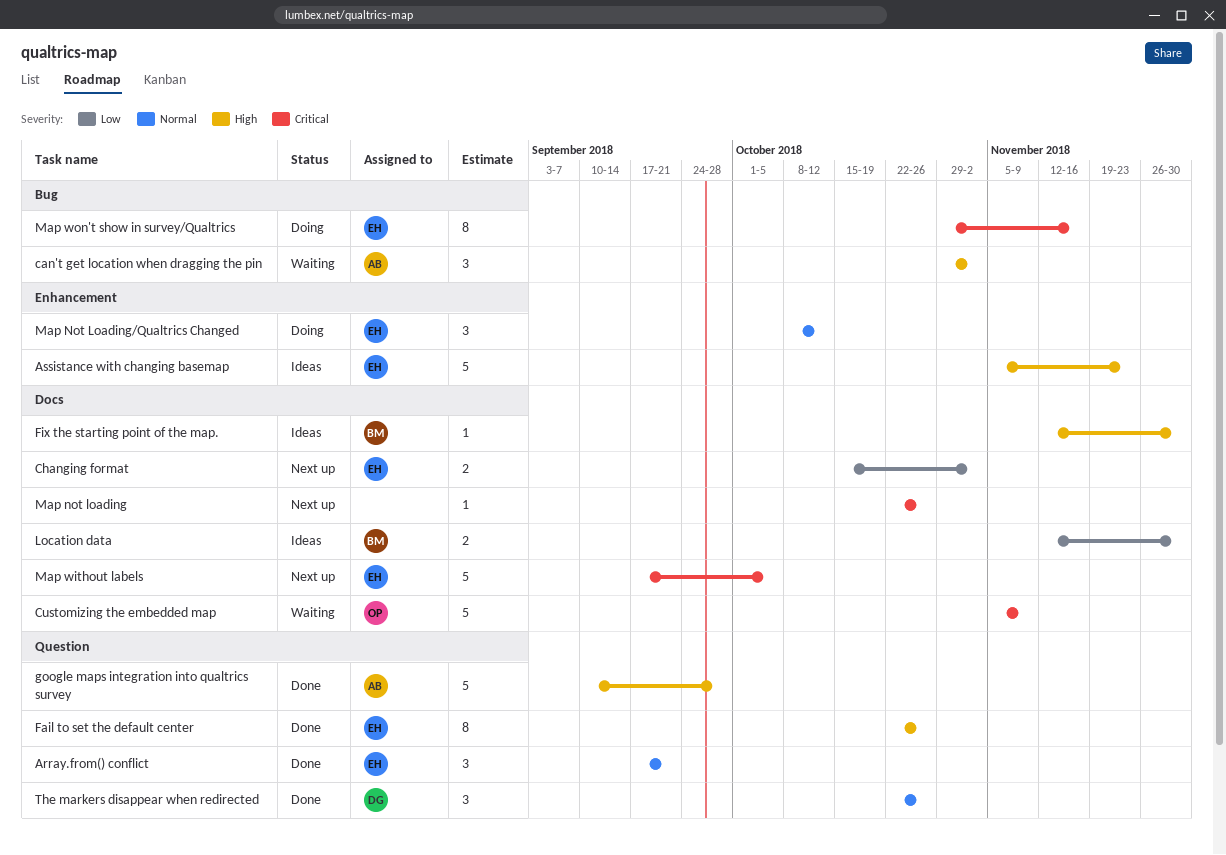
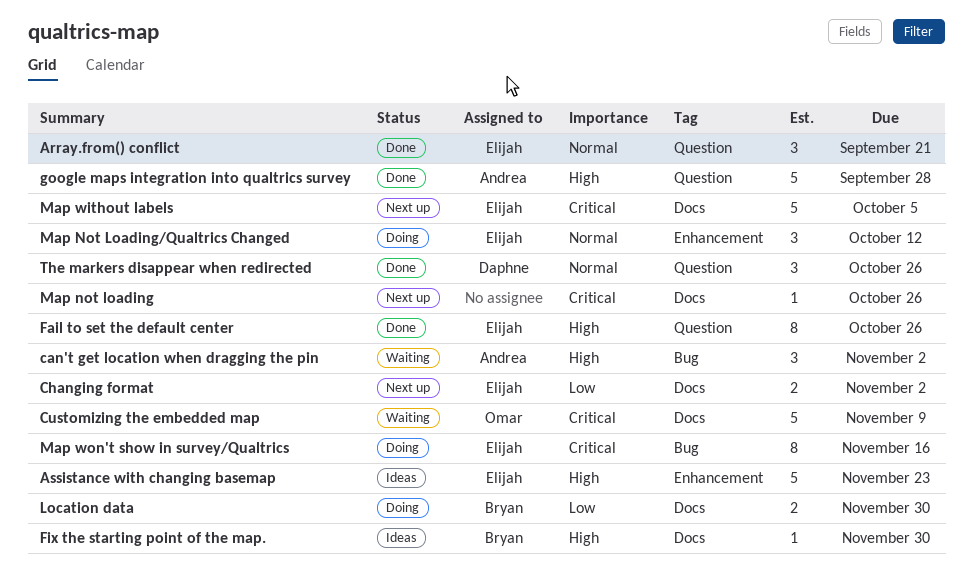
Location data, status: Ideas -> Doing

